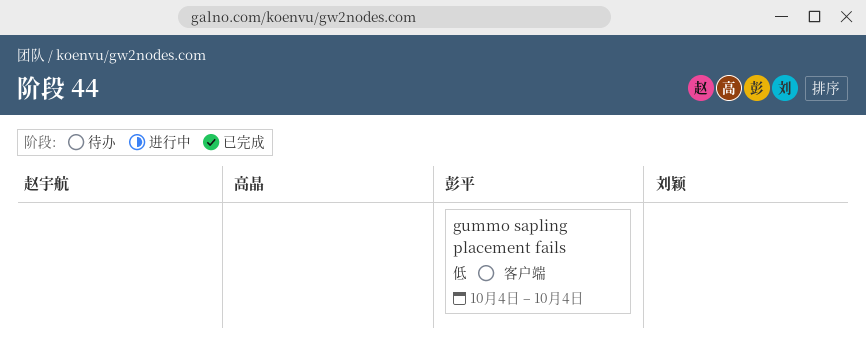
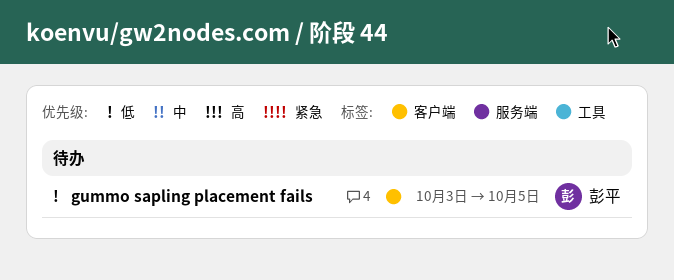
gummo sapling placement fails, start: Oct 4 -> Oct 3
gummo sapling placement fails, due: Oct 4 -> Oct 5

